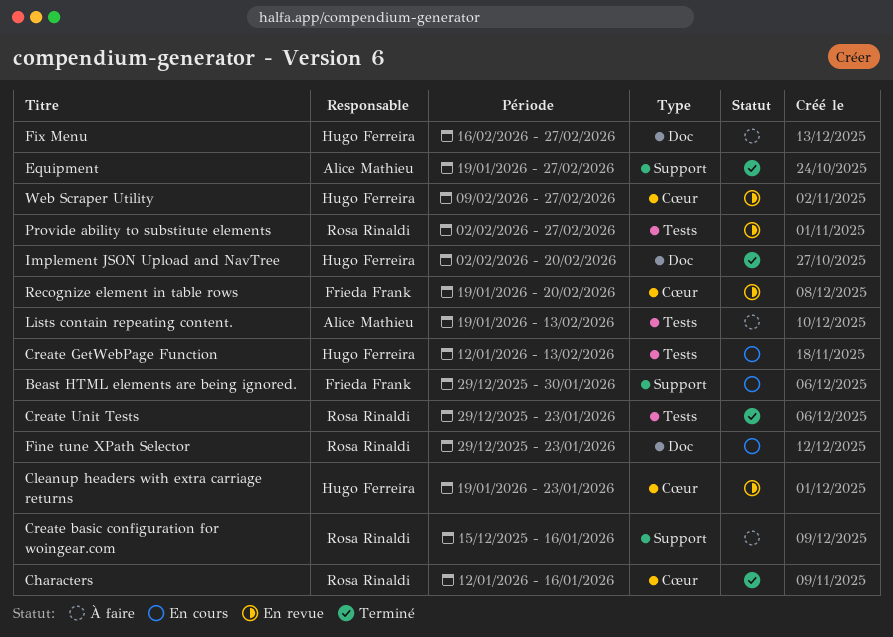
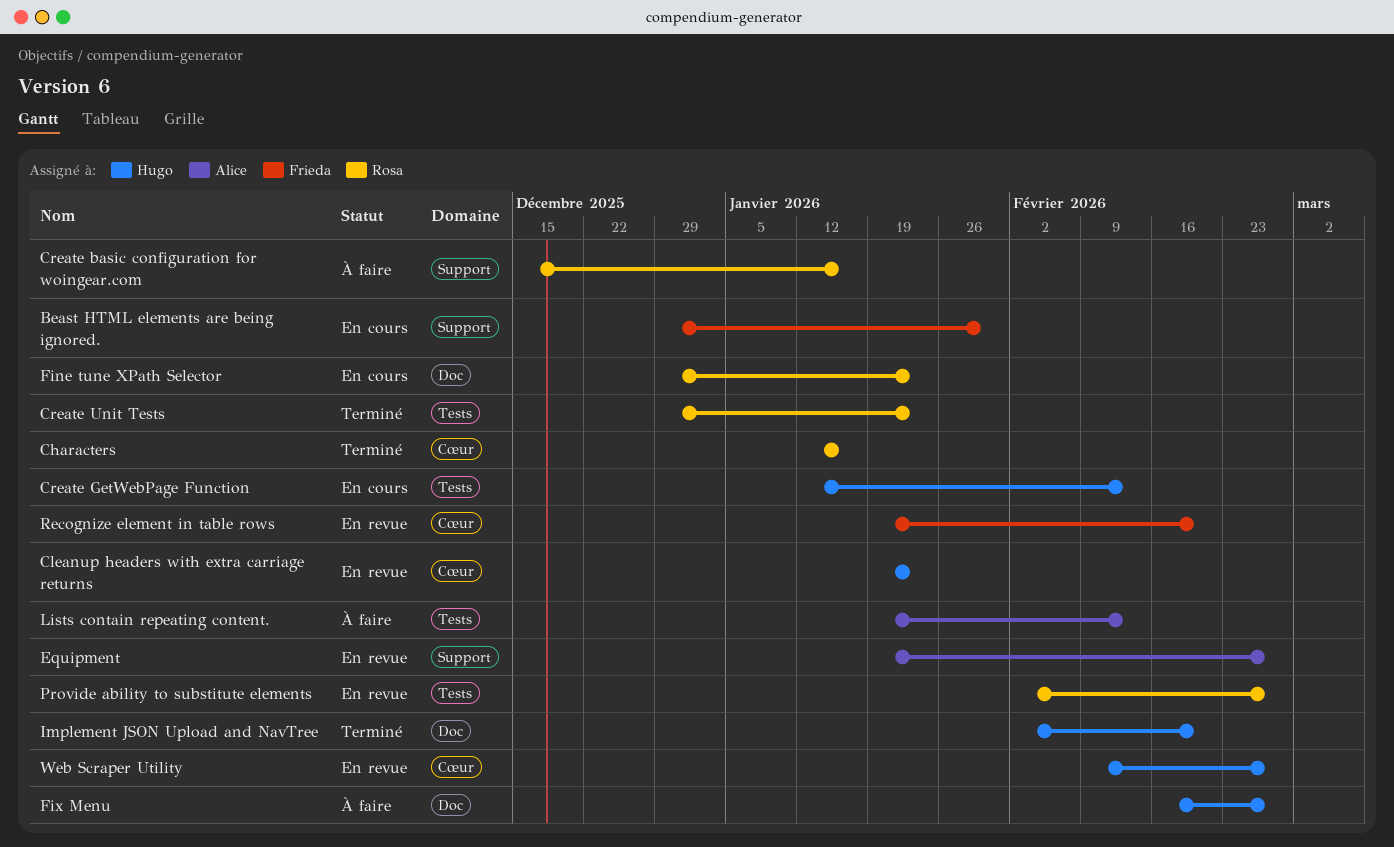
Equipment, status: Terminé -> En revue

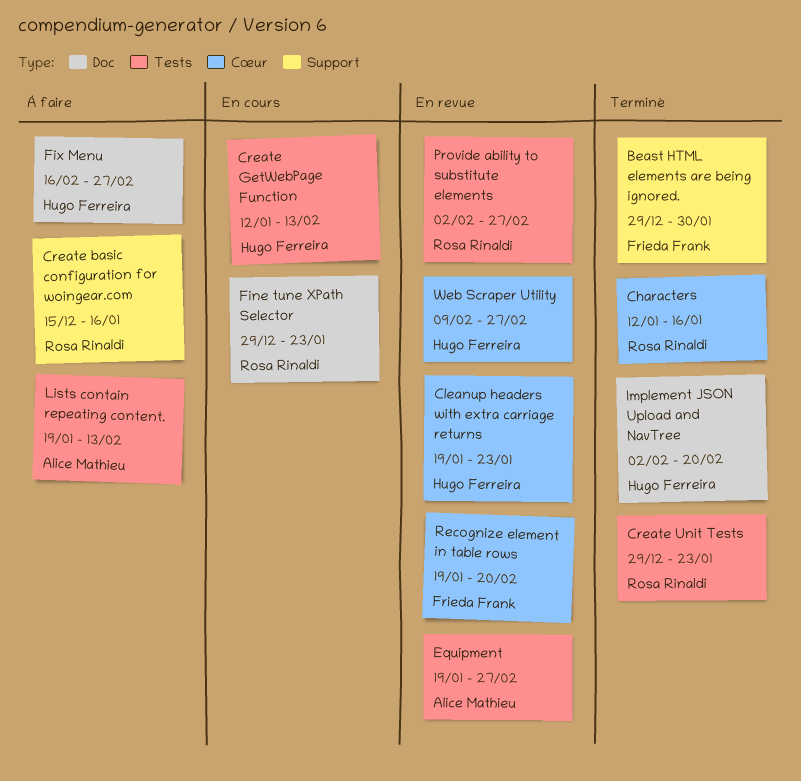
Beast HTML elements are being ignored., status: En cours -> Terminé
Equipment, label: Support -> Tests

